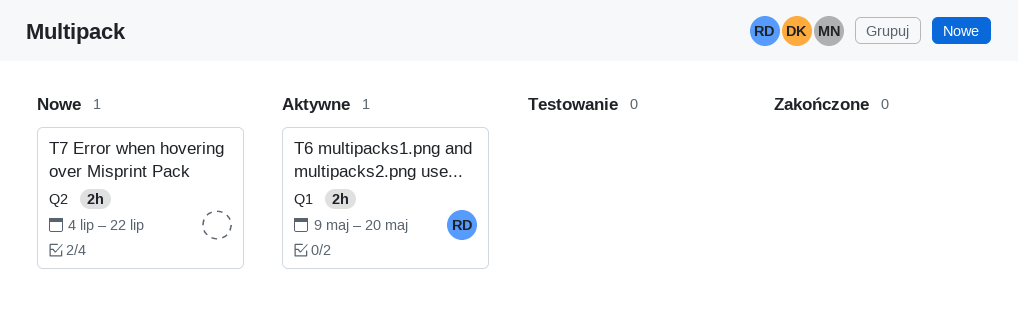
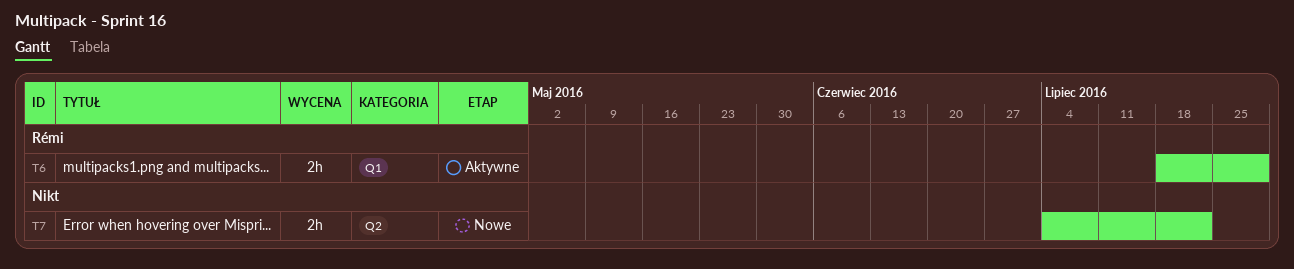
T6, start: May 9 -> Jul 18
T6, due: May 20 -> Jul 29

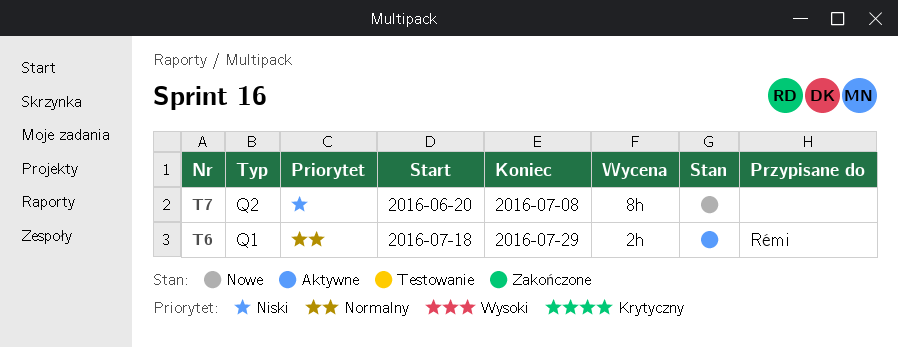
T7, estimate: 2h -> 8h
T7, start: Jul 4 -> Jun 20
T7, due: Jul 22 -> Jul 8

